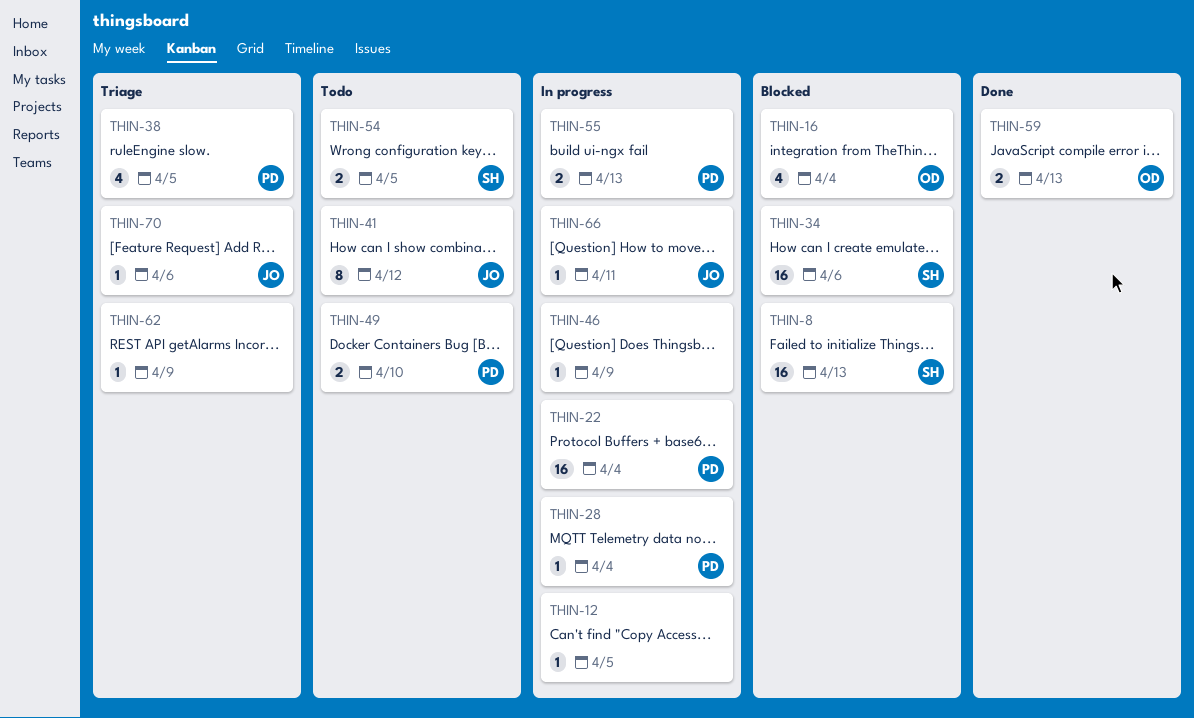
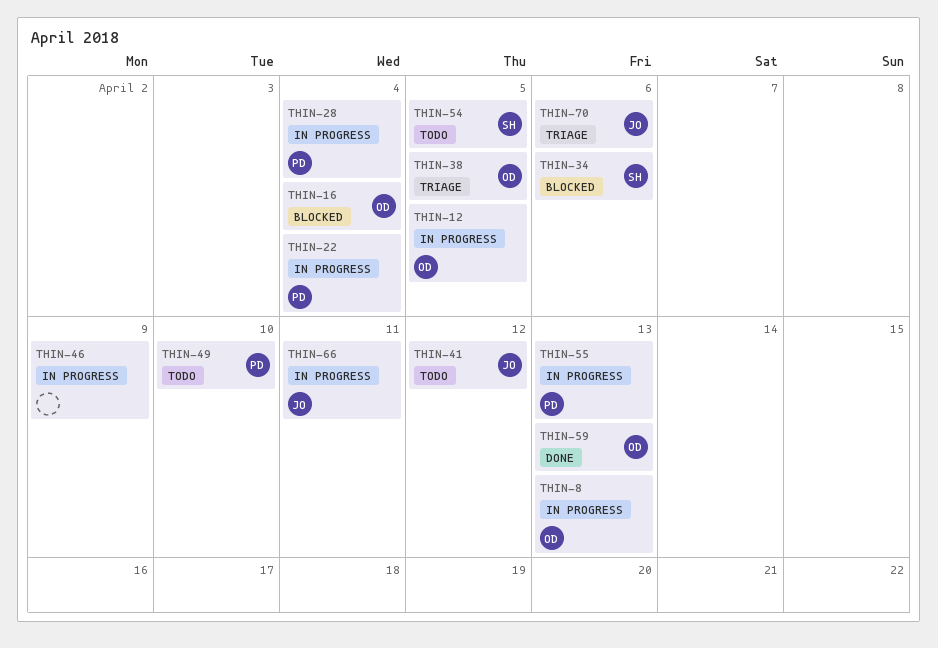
THIN-8, status: Blocked -> In progress
THIN-8, owner: SH -> OD
THIN-12, owner: none -> OD
THIN-38, owner: PD -> OD
THIN-62: present -> none

